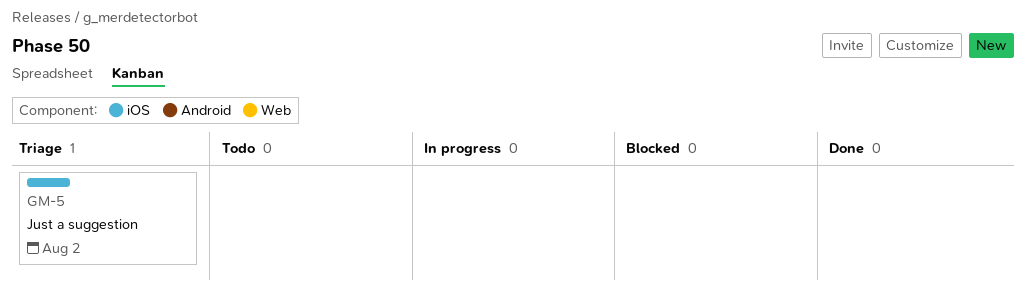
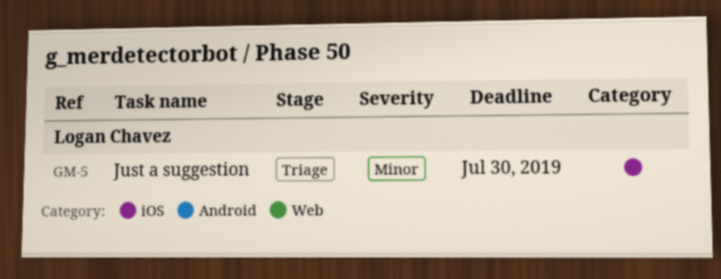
GM-5, due: Aug 2 -> Jul 30

